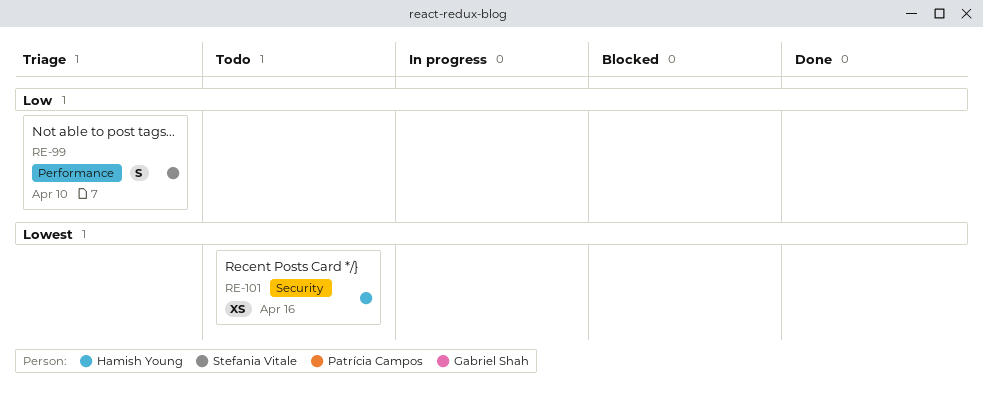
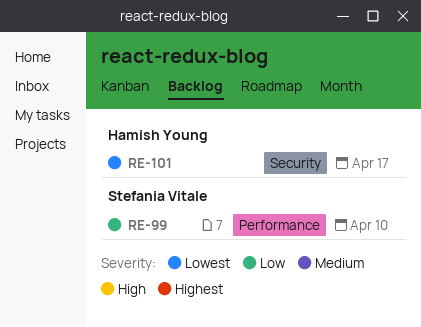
RE-101, due: Apr 16 -> Apr 17

